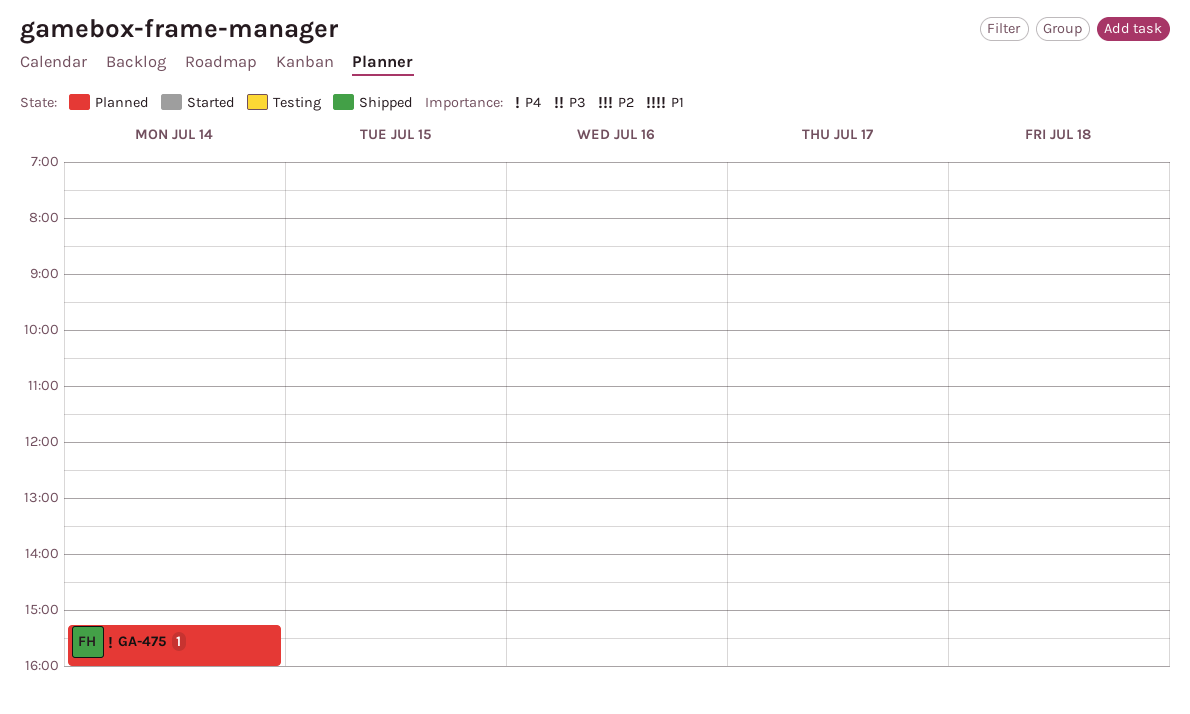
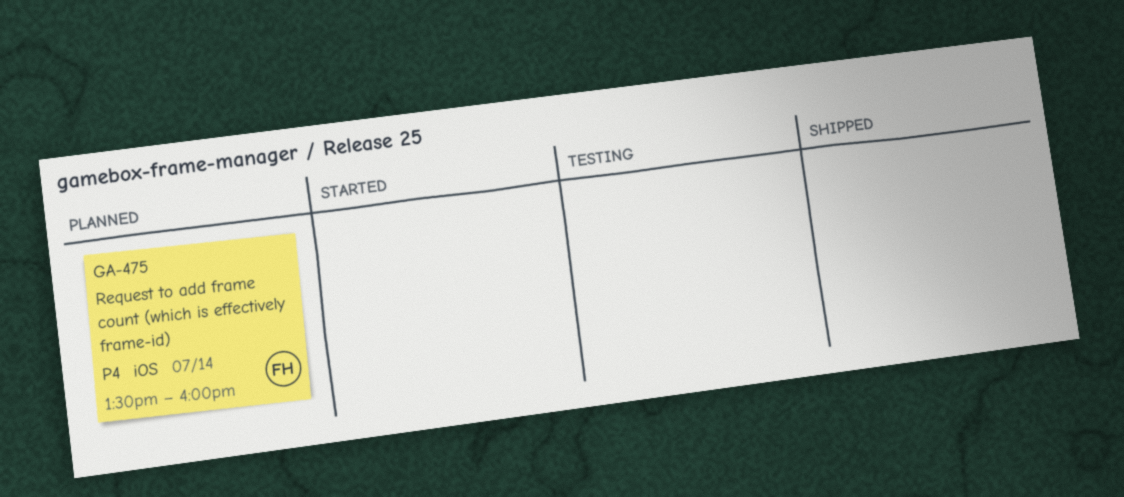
GA-475, begins: 15:15 -> 13:30

